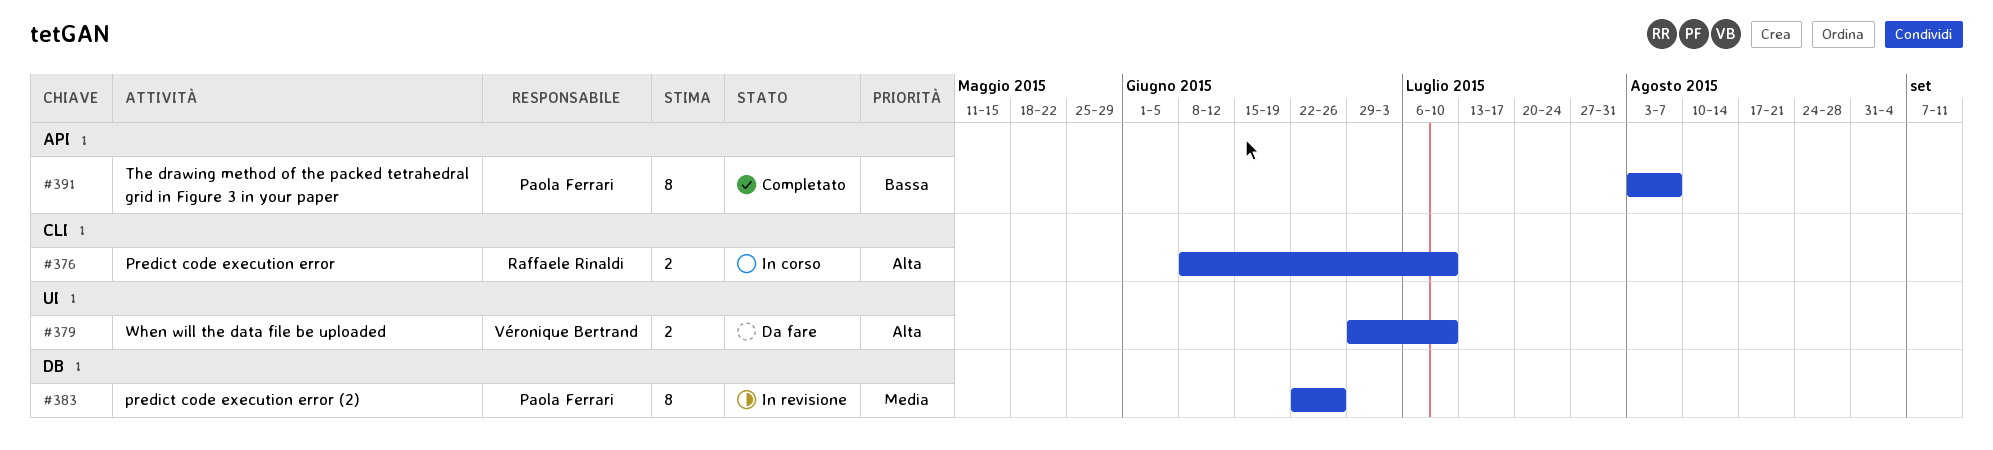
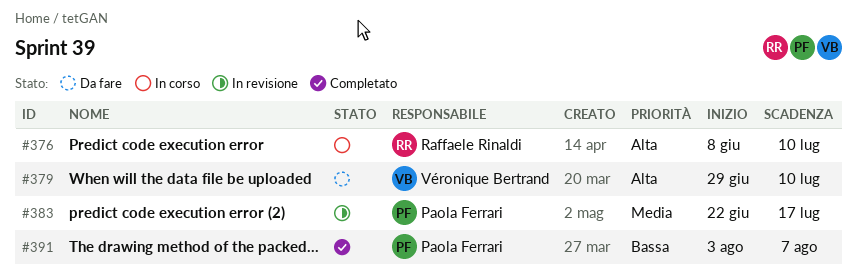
#383, due: Jun 26 -> Jul 17

